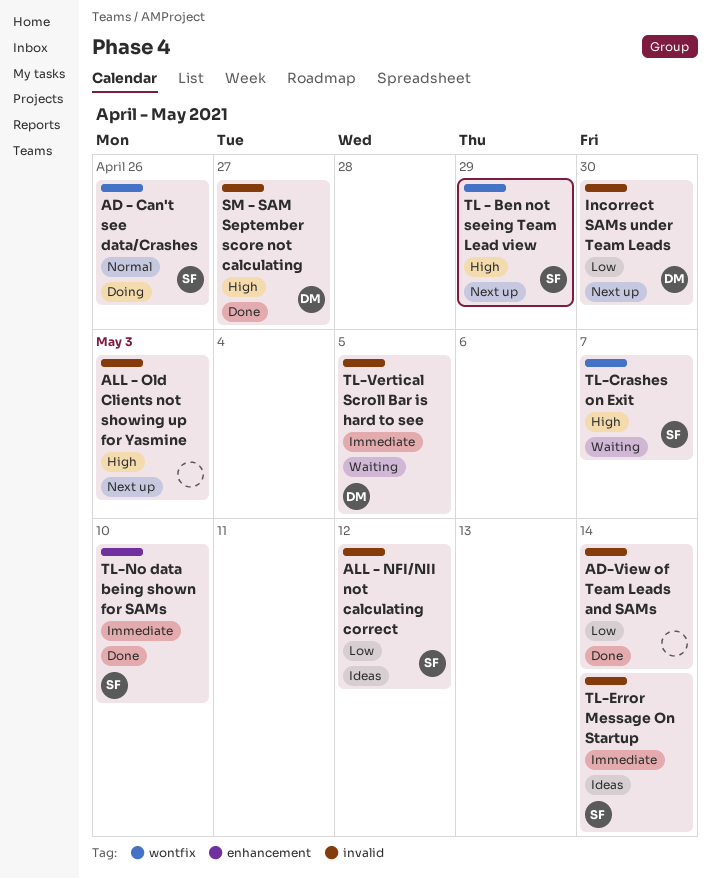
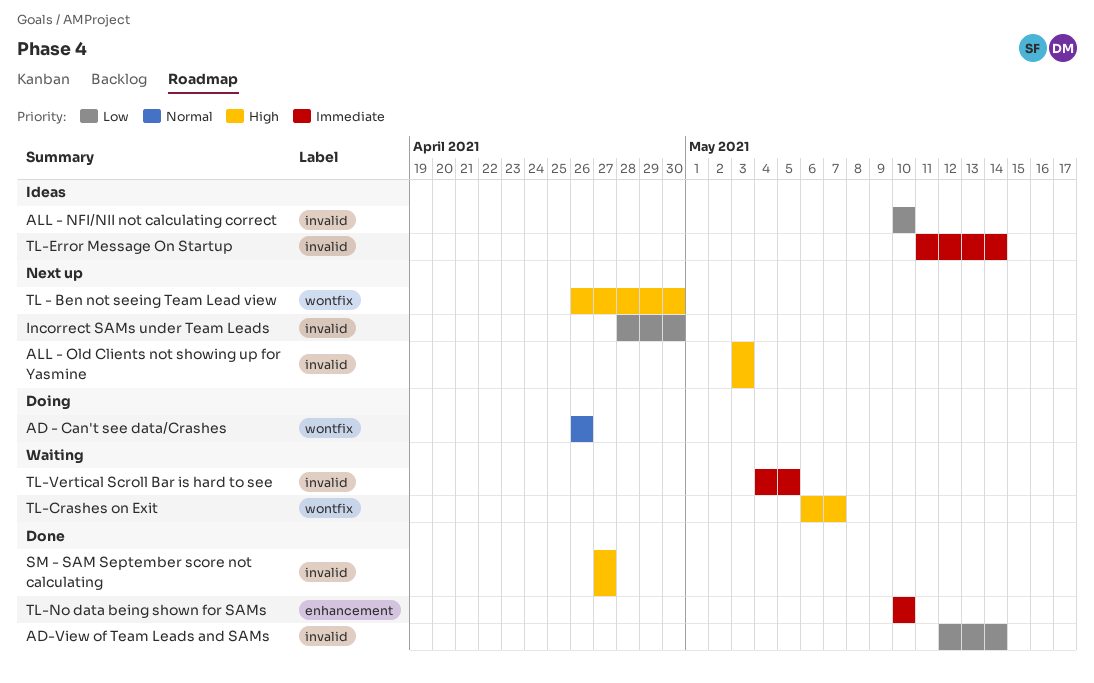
ALL - NFI/NII not calculating correct, due: May 12 -> May 10
TL - Ben not seeing Team Lead view, due: Apr 29 -> Apr 30

